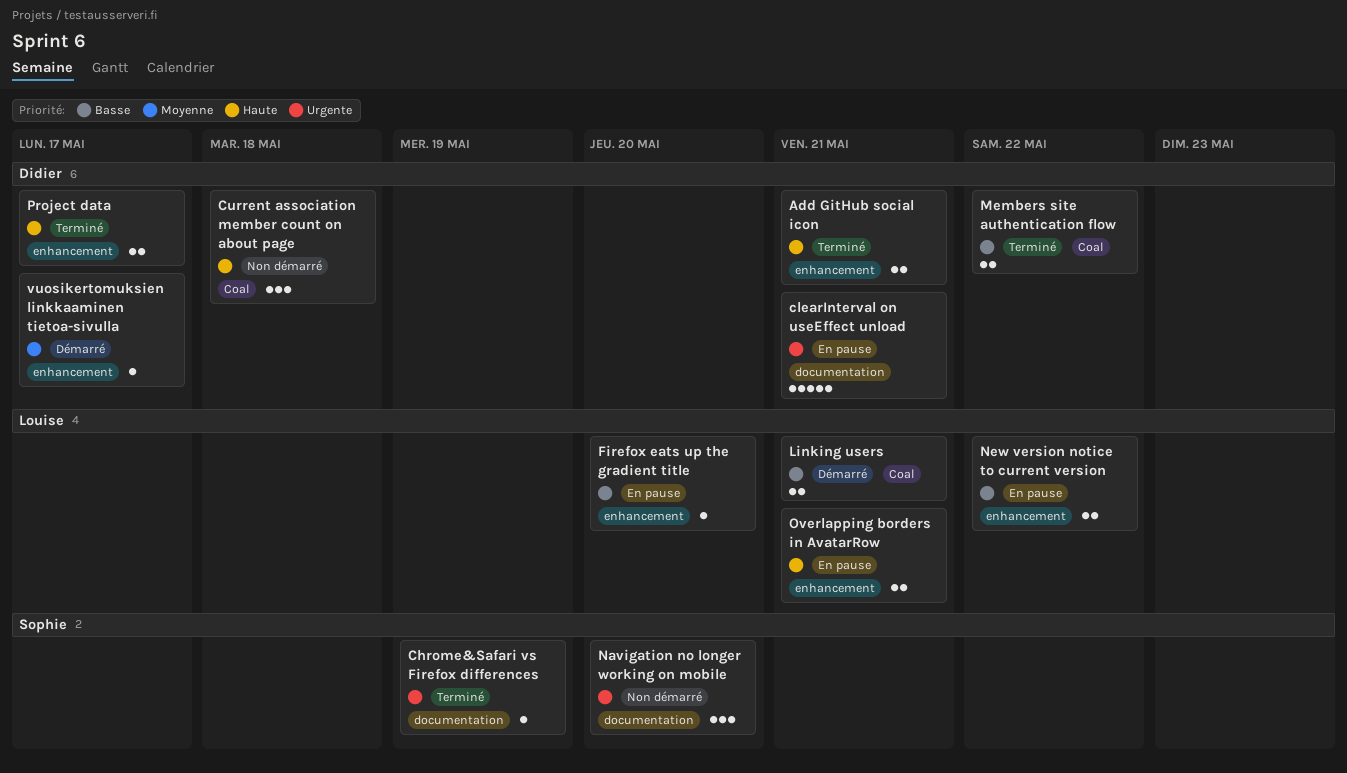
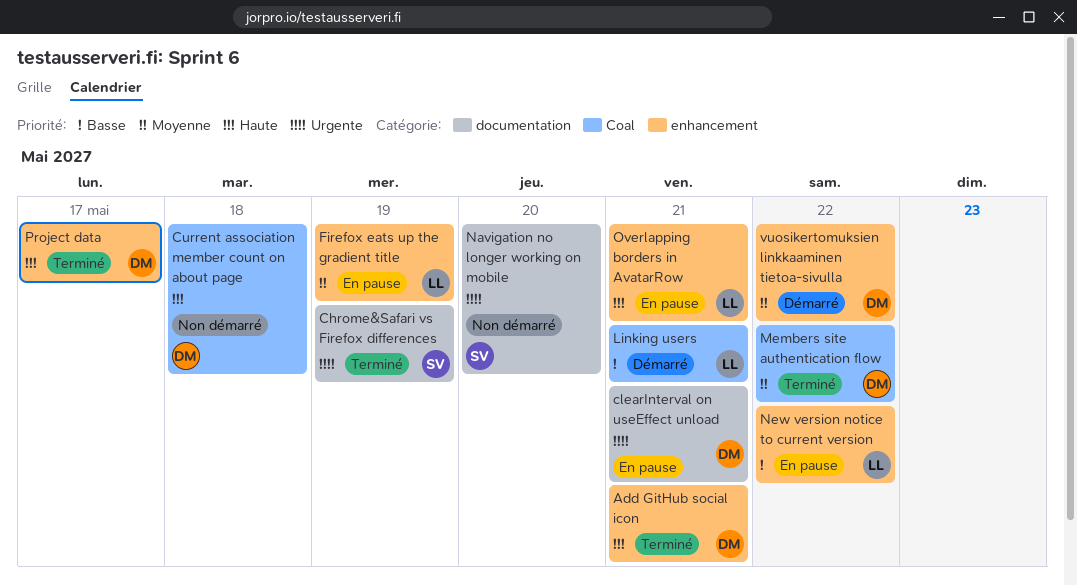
Firefox eats up the gradient title, priority: Basse -> Moyenne
Firefox eats up the gradient title, due: May 20 -> May 19
Members site authentication flow, priority: Basse -> Moyenne
vuosikertomuksien linkkaaminen tietoa-sivulla, due: May 17 -> May 22

